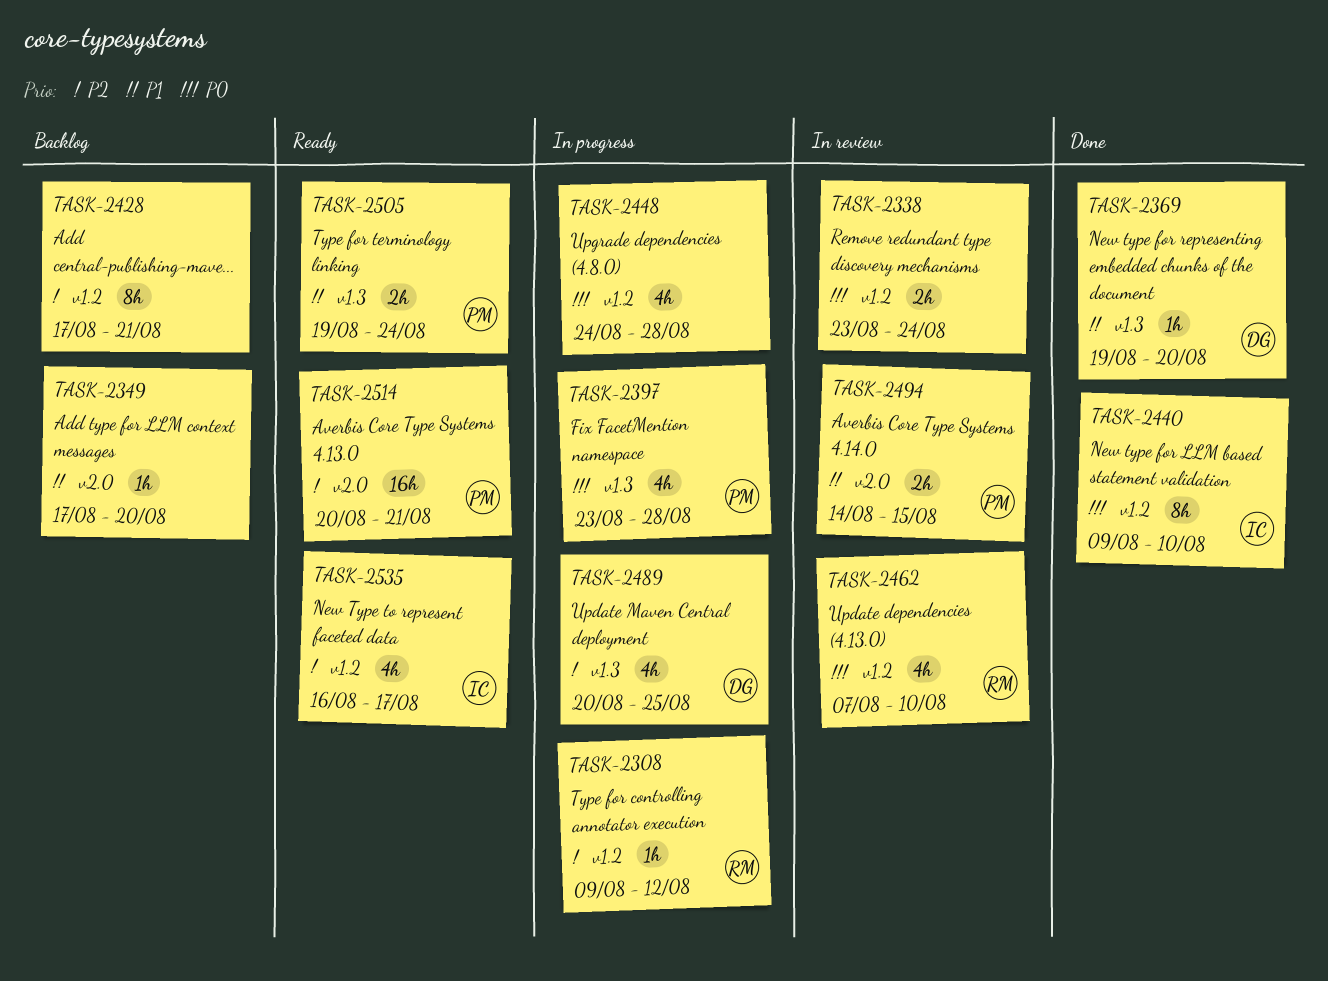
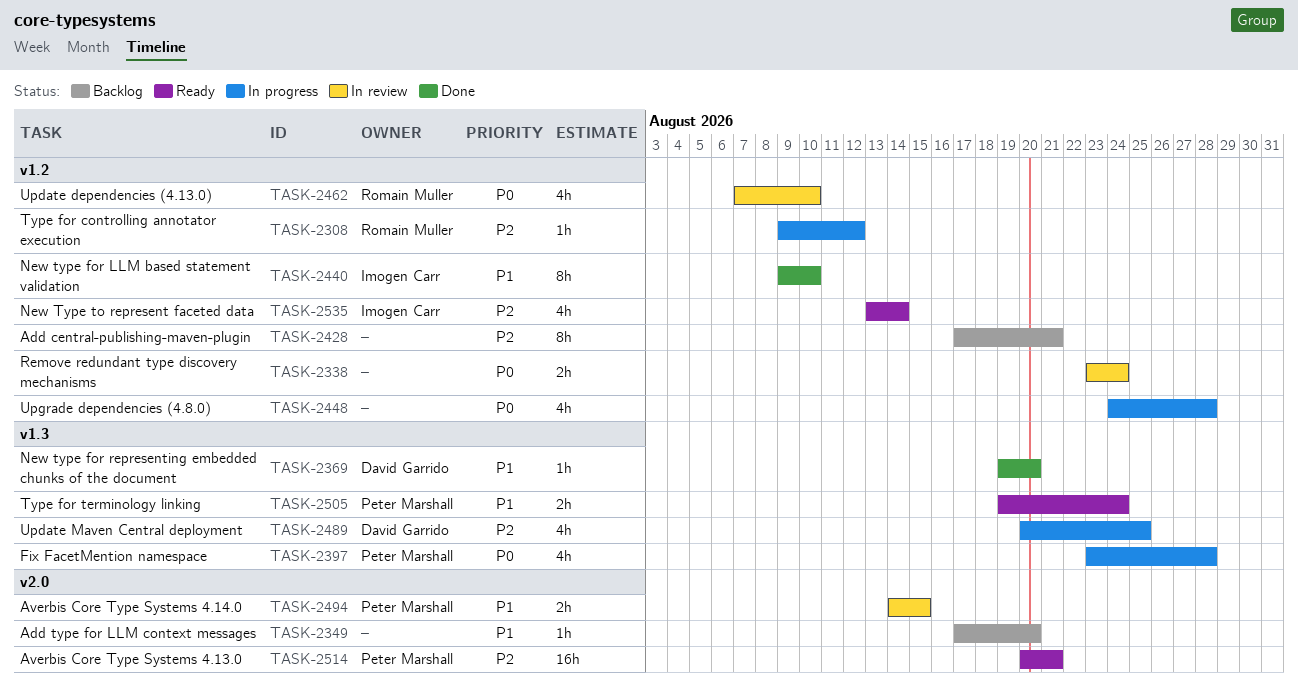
TASK-2440, priority: P0 -> P1
TASK-2535, start: Aug 16 -> Aug 13
TASK-2535, due: Aug 17 -> Aug 14

